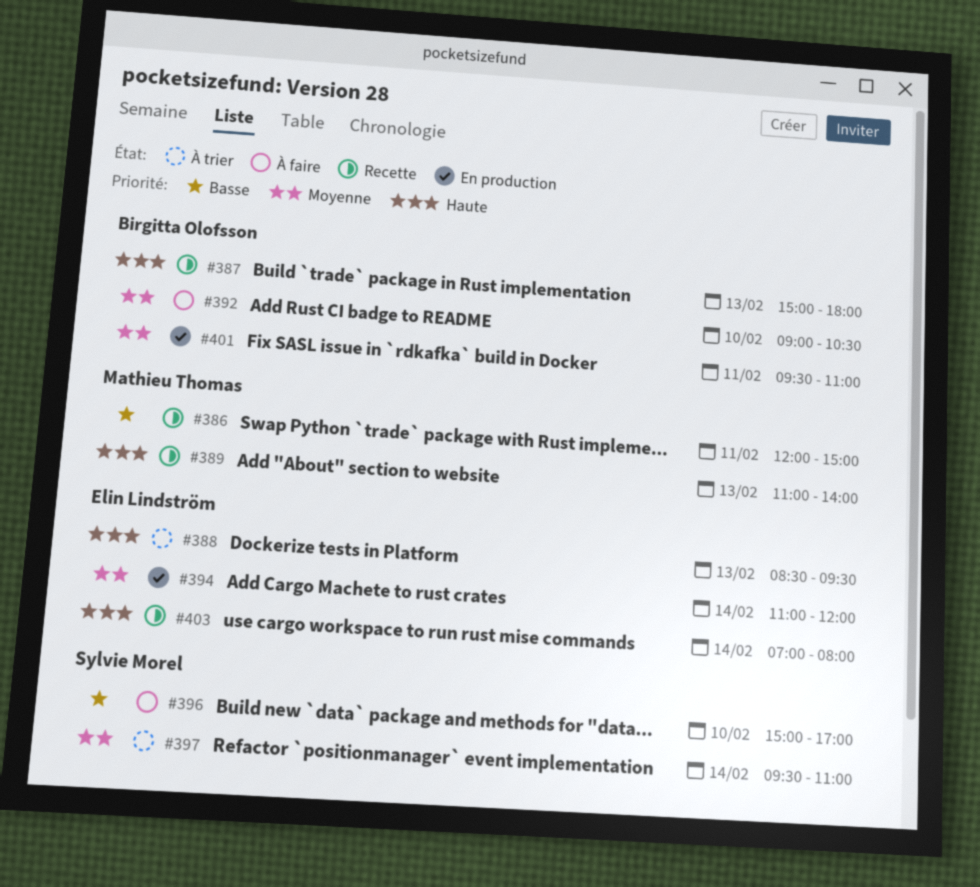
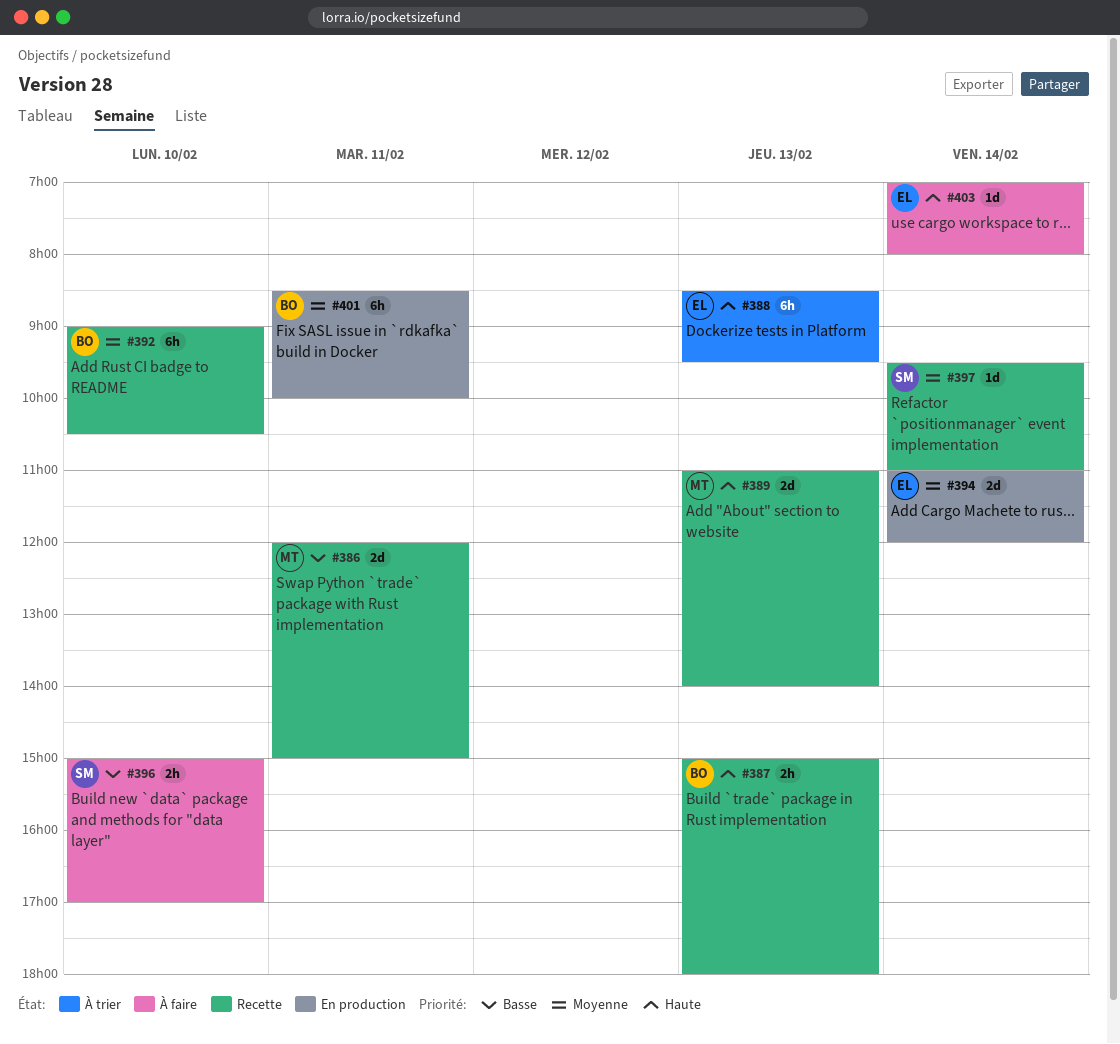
#392, status: À faire -> Recette
#397, status: À trier -> Recette
#401, begins: 09:30 -> 08:30
#401, ends: 11:00 -> 10:00
#403, status: Recette -> À faire

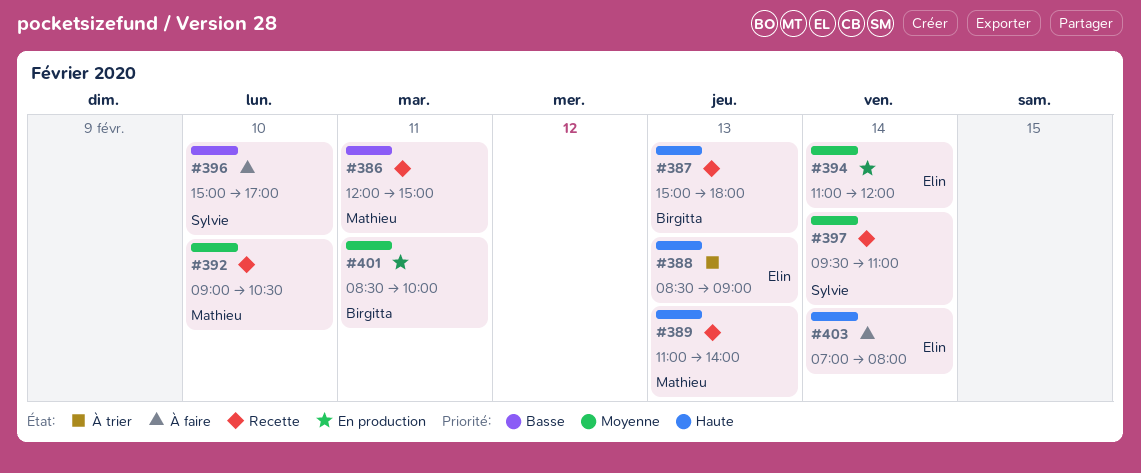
#388, ends: 09:30 -> 09:00
#392, owner: Birgitta -> Mathieu

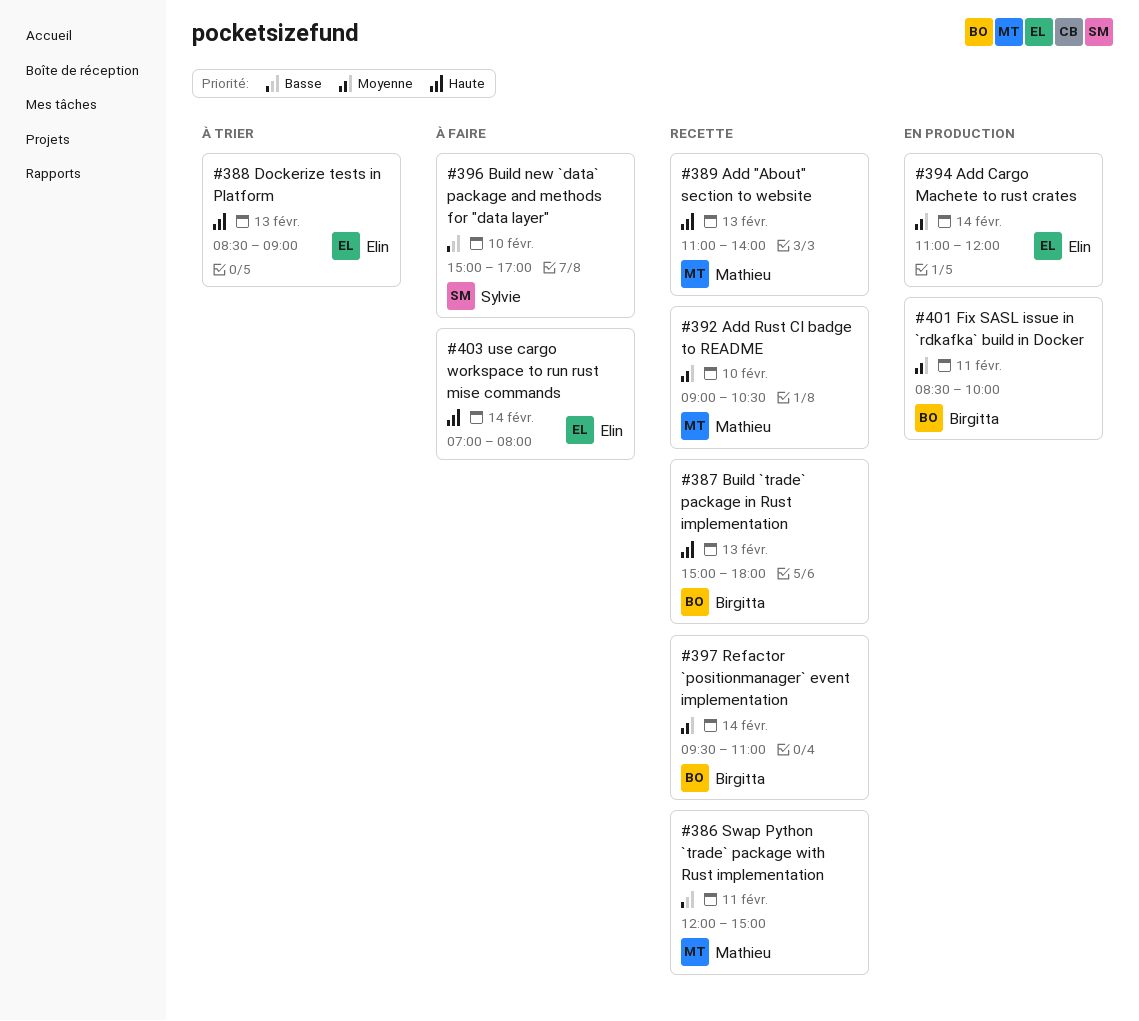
#397, owner: Sylvie -> Birgitta

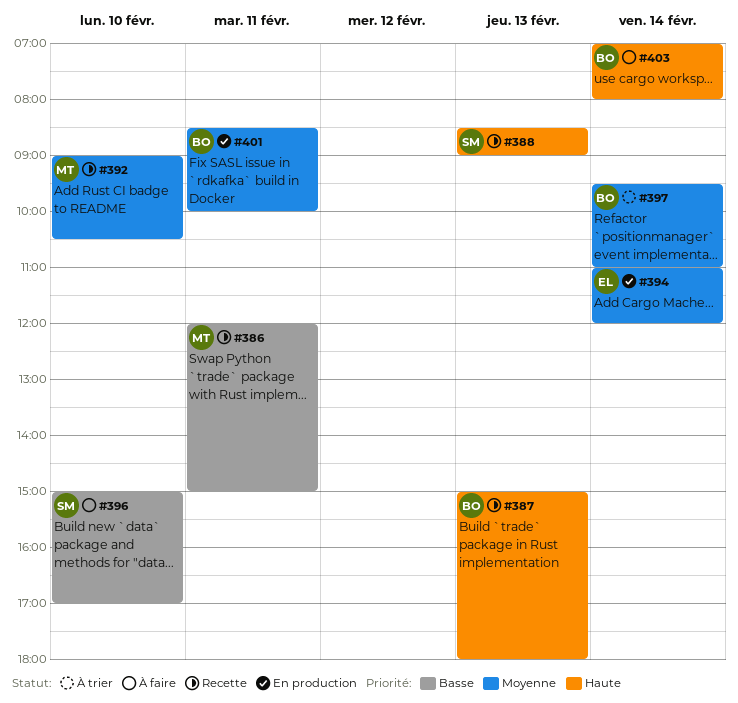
#388, status: À trier -> Recette
#388, owner: Elin -> Sylvie
#389: present -> none
#397, status: Recette -> À trier
#403, owner: Elin -> Birgitta

